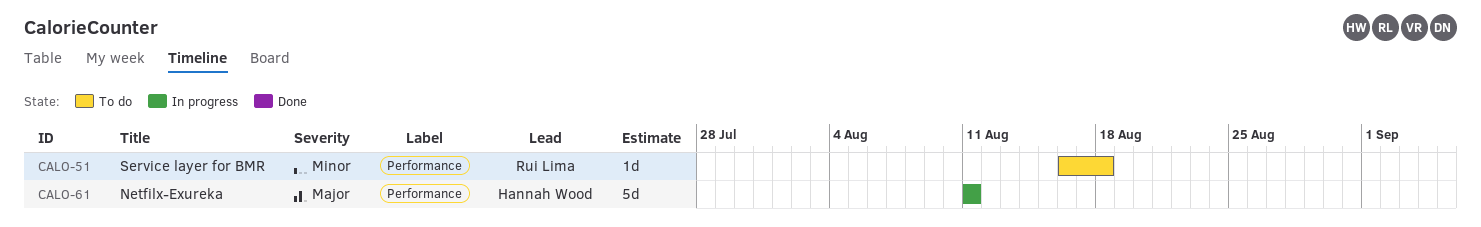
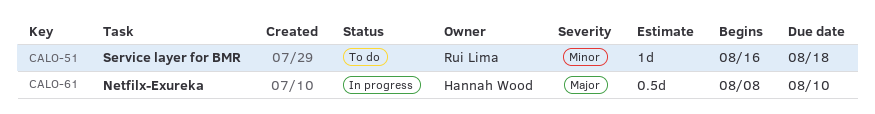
CALO-61, estimate: 5d -> 0.5d
CALO-61, start: Aug 11 -> Aug 8
CALO-61, due: Aug 11 -> Aug 10

